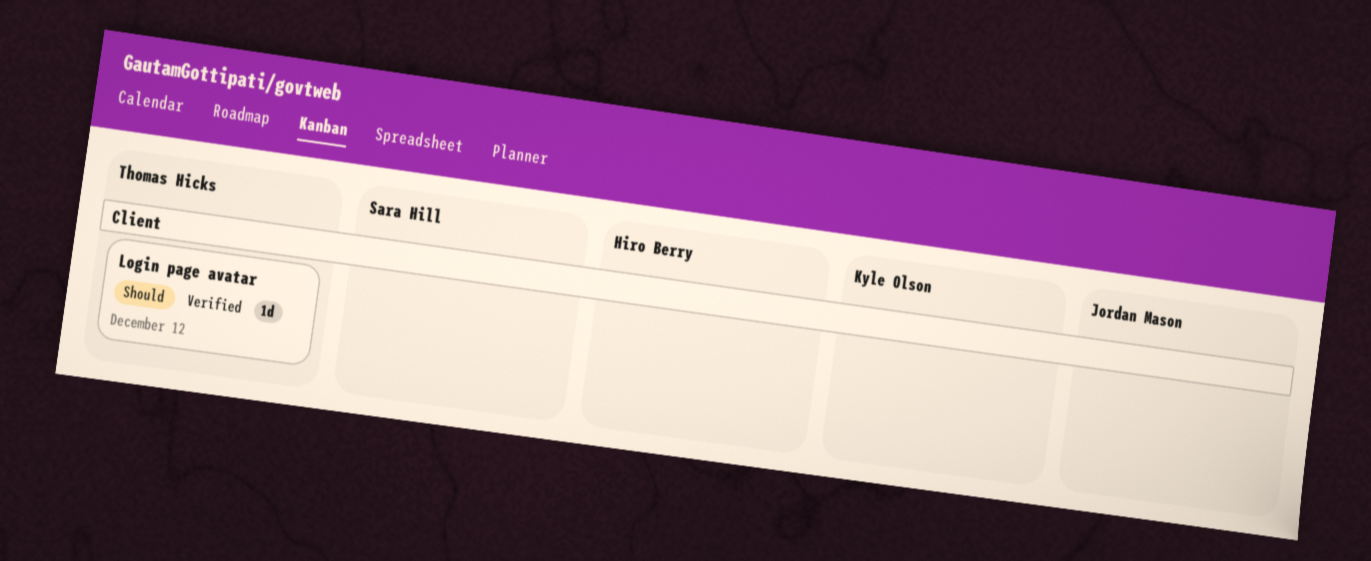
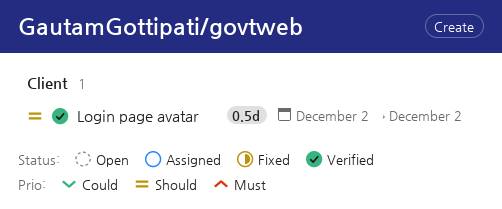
Login page avatar, estimate: 1d -> 0.5d
Login page avatar, due: Dec 12 -> Dec 2

